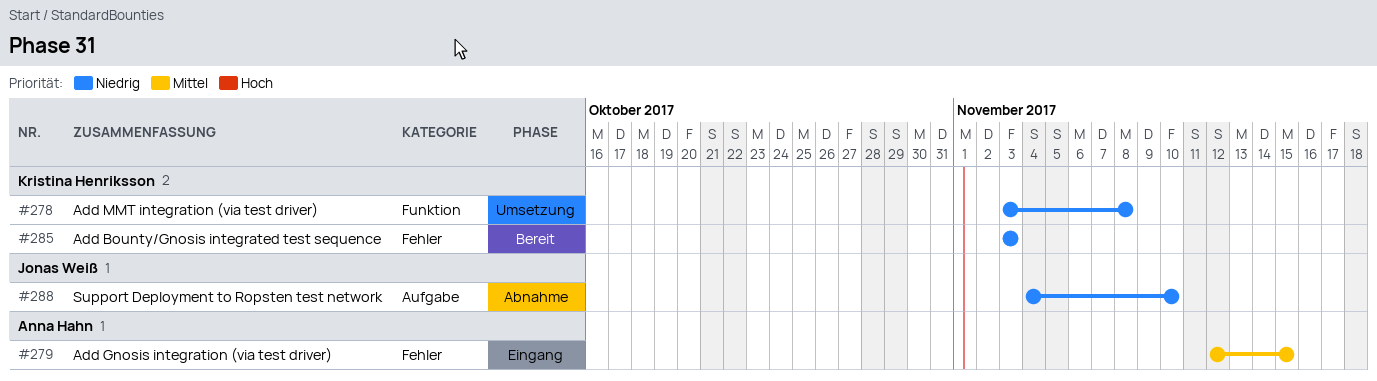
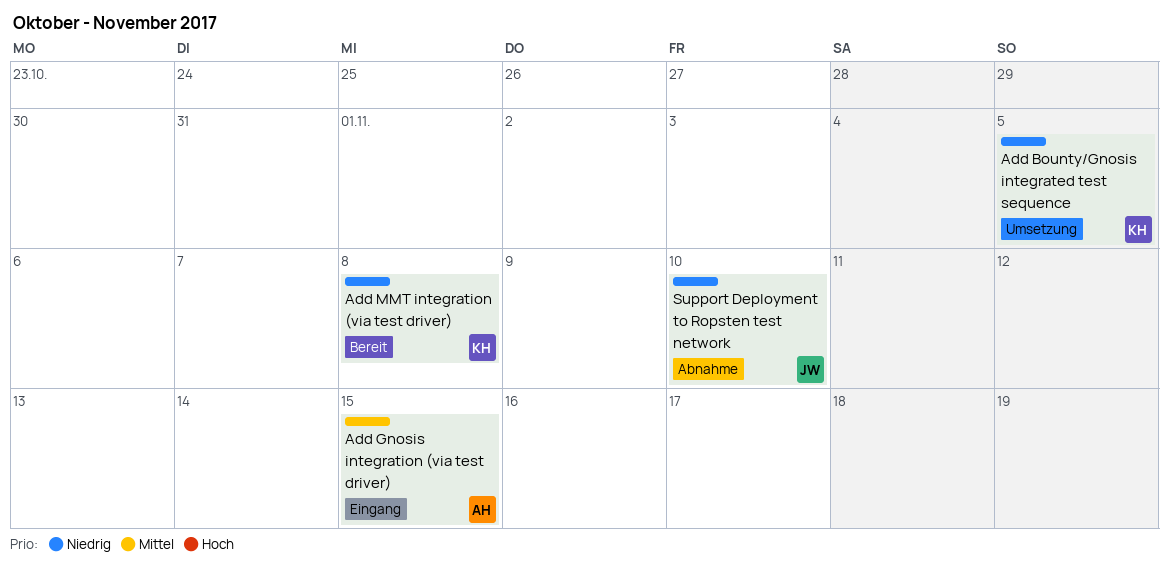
Add Bounty/Gnosis integrated test sequence, status: Bereit -> Umsetzung
Add Bounty/Gnosis integrated test sequence, due: Nov 3 -> Nov 5
Add MMT integration (via test driver), status: Umsetzung -> Bereit

